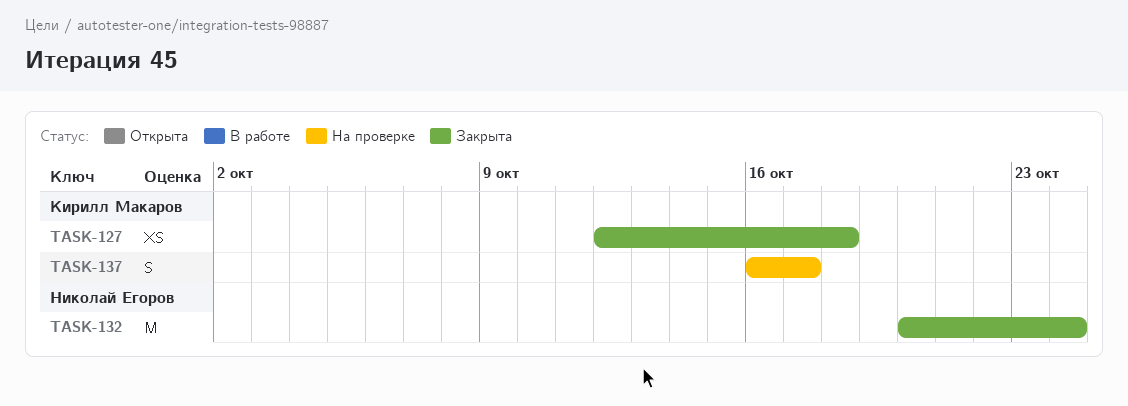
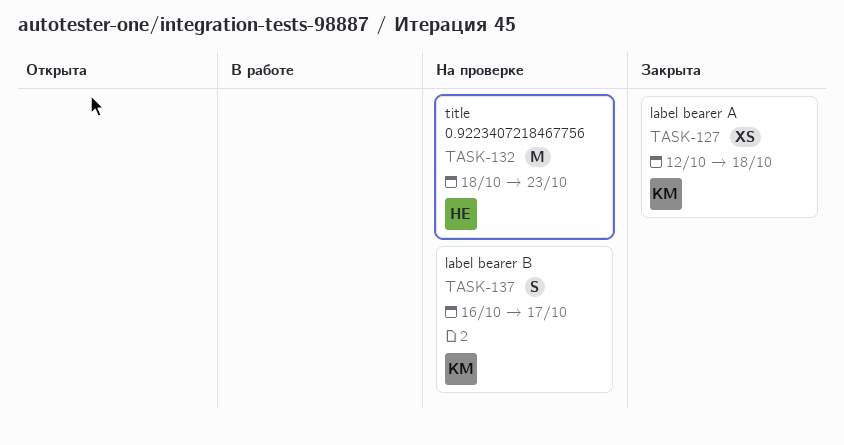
TASK-132, status: Закрыта -> На проверке
TASK-132, start: Oct 20 -> Oct 18
TASK-132, due: Oct 24 -> Oct 23

